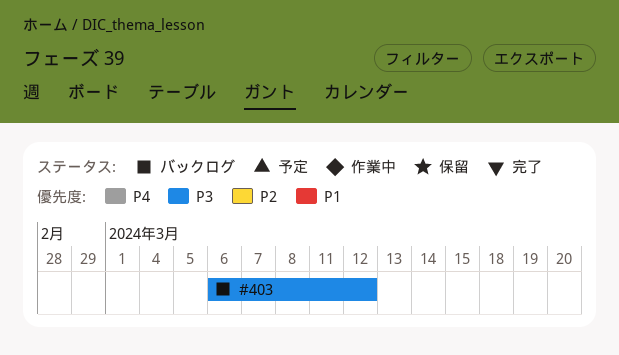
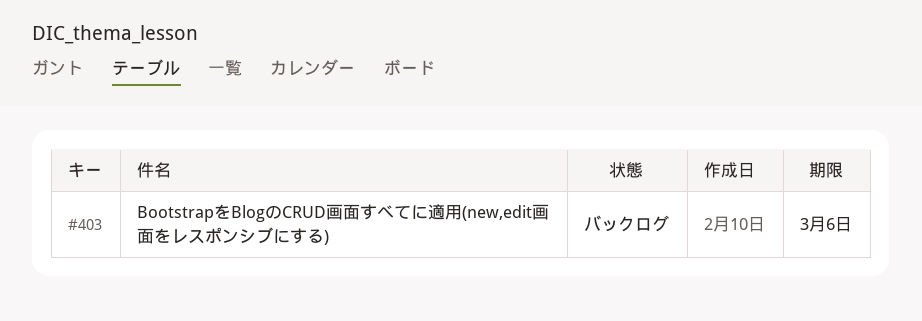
#403, due: Mar 12 -> Mar 6

